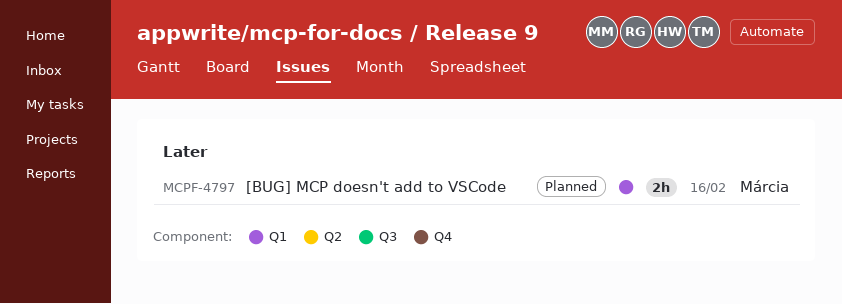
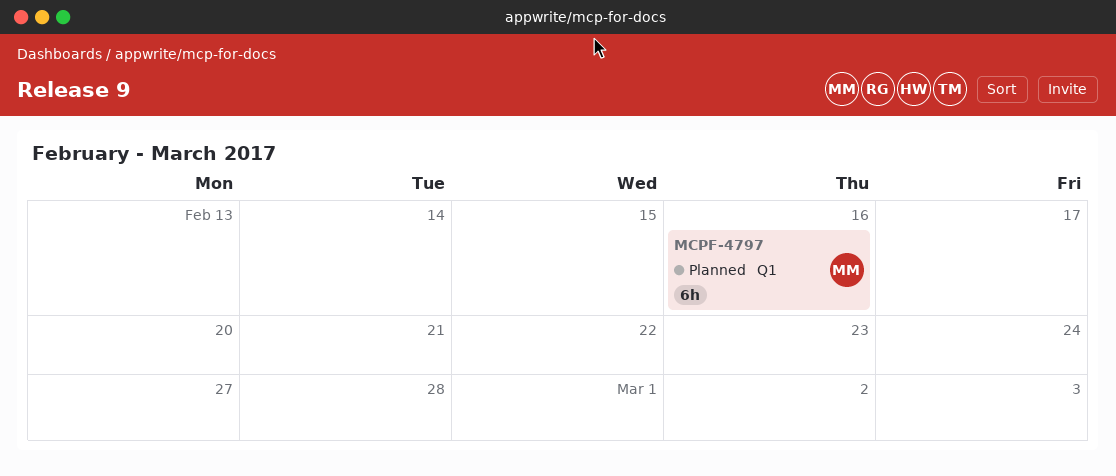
MCPF-4797, estimate: 2h -> 6h

